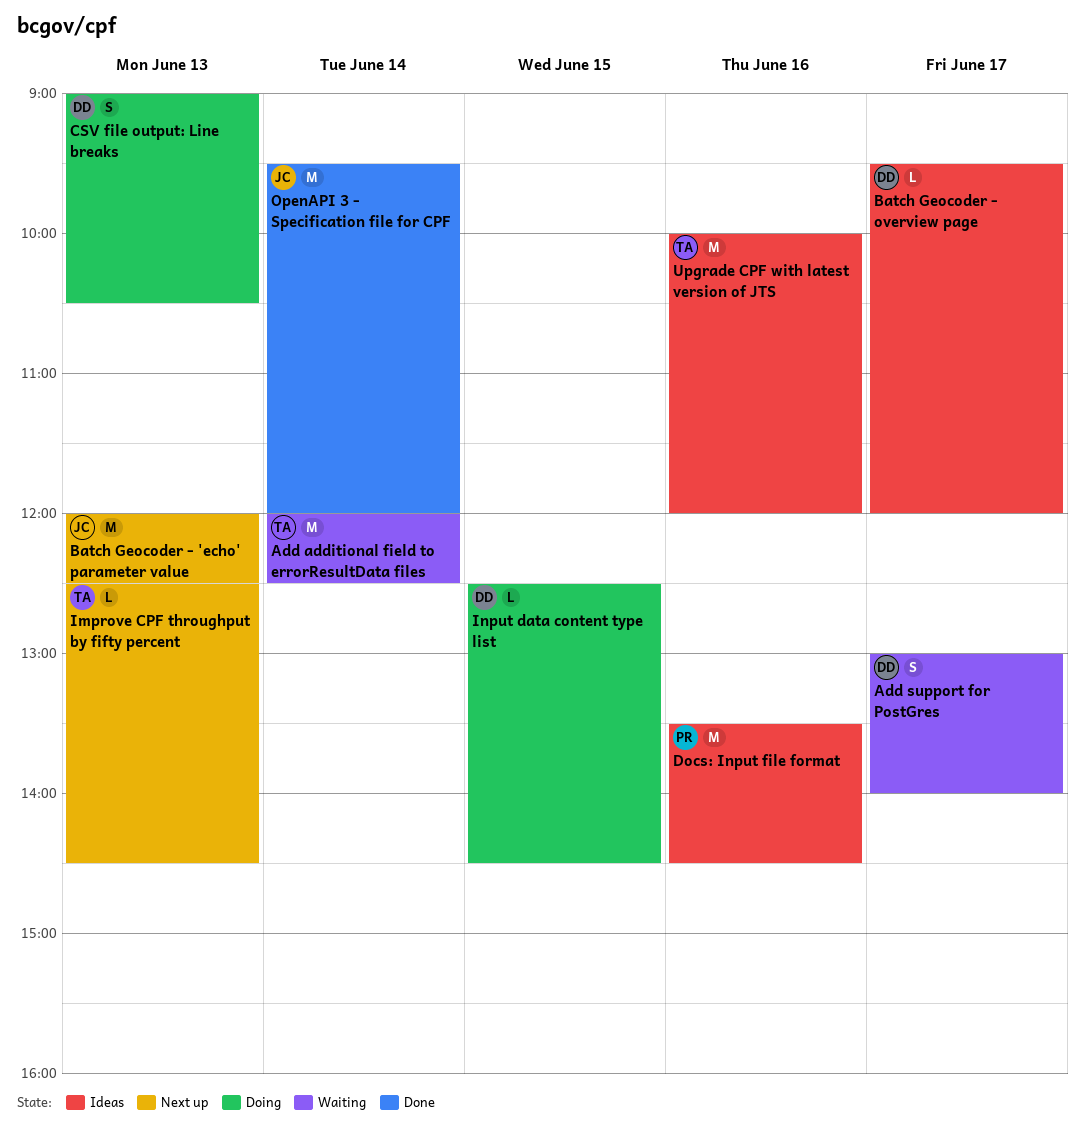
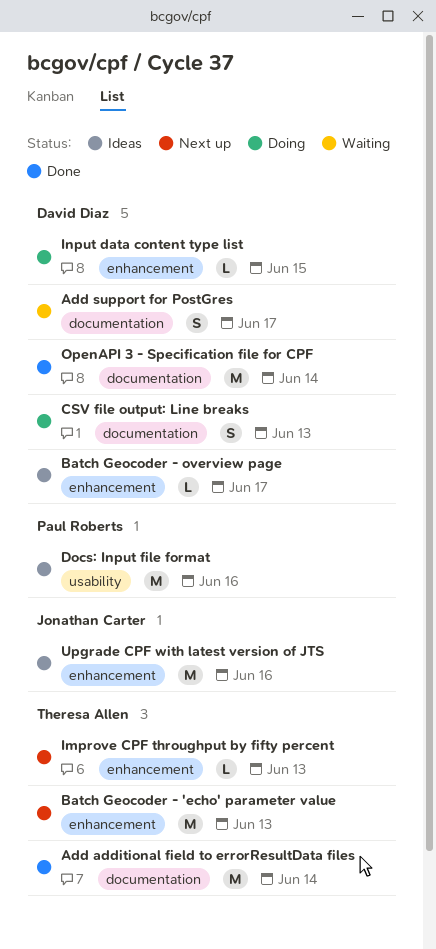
Add additional field to errorResultData files, status: Waiting -> Done
Batch Geocoder - 'echo' parameter value, owner: Jonathan Carter -> Theresa Allen
OpenAPI 3 - Specification file for CPF, owner: Jonathan Carter -> David Diaz
Upgrade CPF with latest version of JTS, owner: Theresa Allen -> Jonathan Carter

